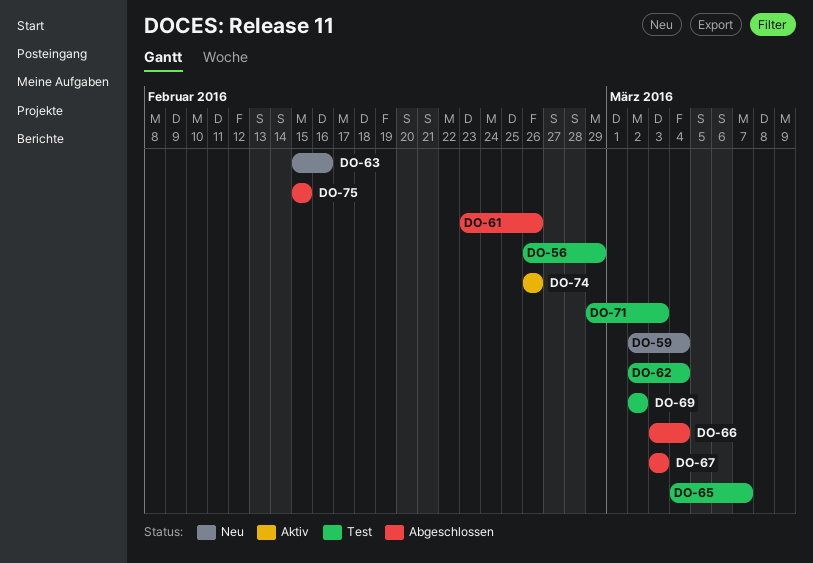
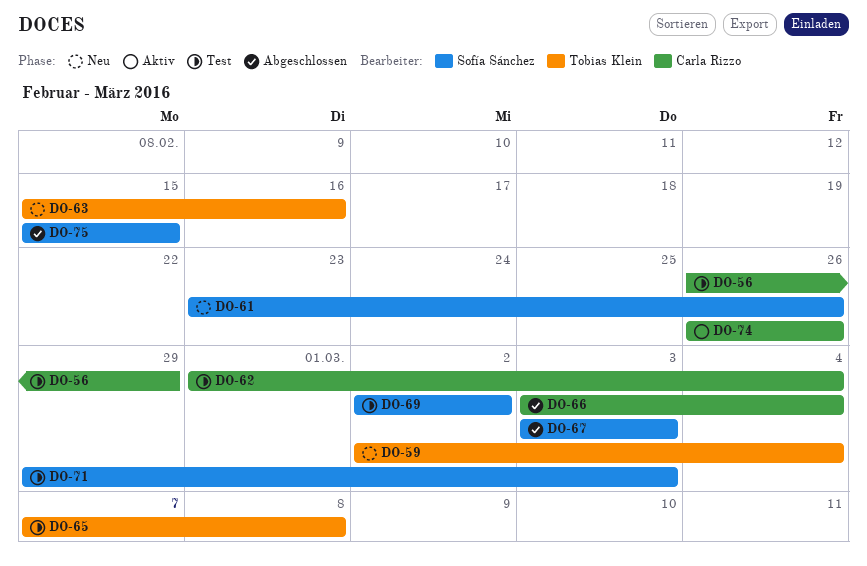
DO-61, status: Abgeschlossen -> Neu
DO-62, start: Mar 2 -> Mar 1
DO-65, start: Mar 4 -> Mar 7
DO-65, due: Mar 7 -> Mar 8

